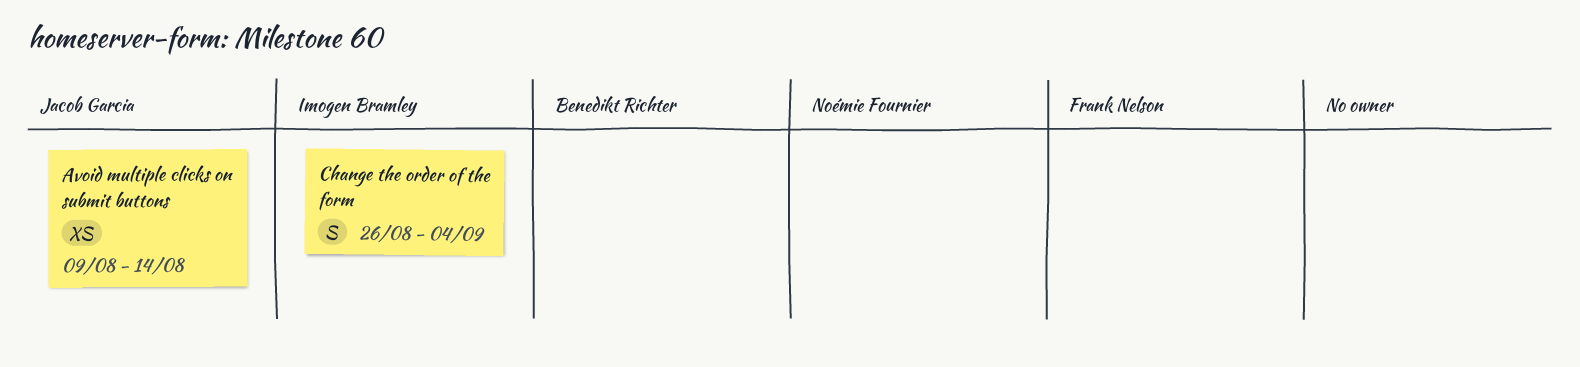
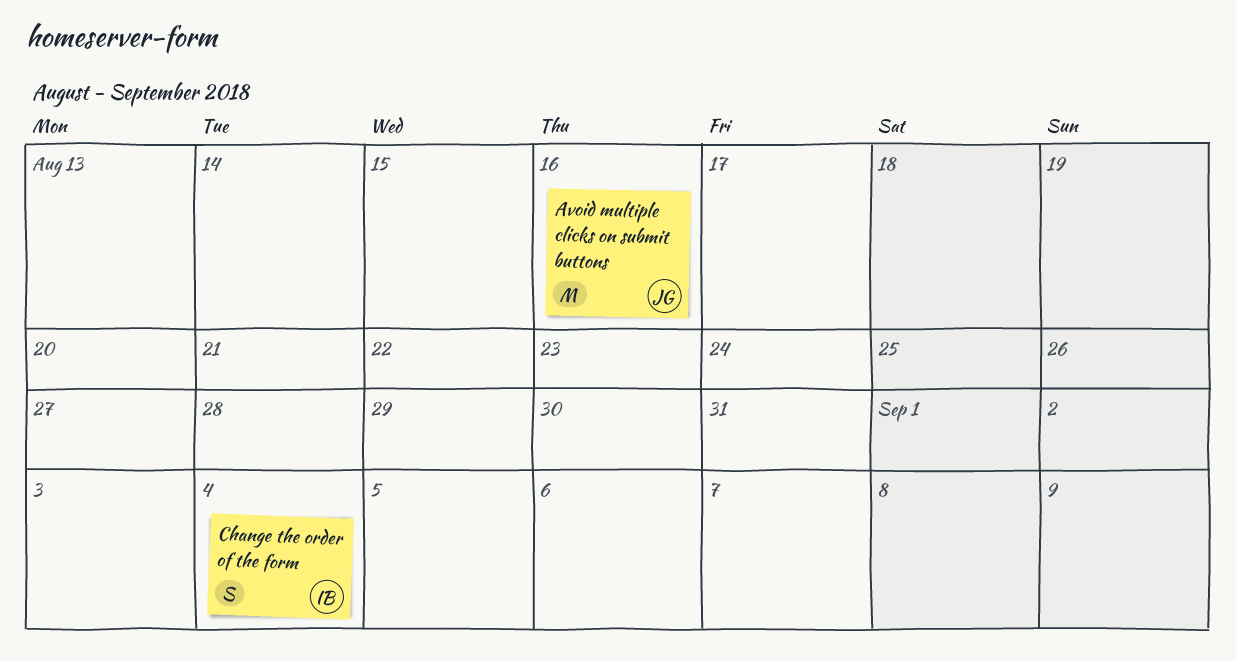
Avoid multiple clicks on submit buttons, estimate: XS -> M
Avoid multiple clicks on submit buttons, due: Aug 14 -> Aug 16

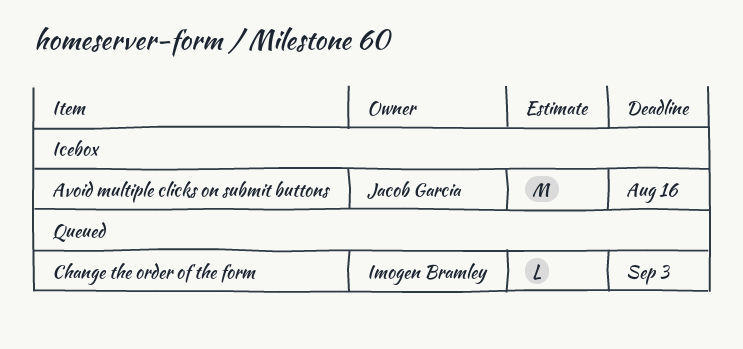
Change the order of the form, estimate: S -> L
Change the order of the form, due: Sep 4 -> Sep 3

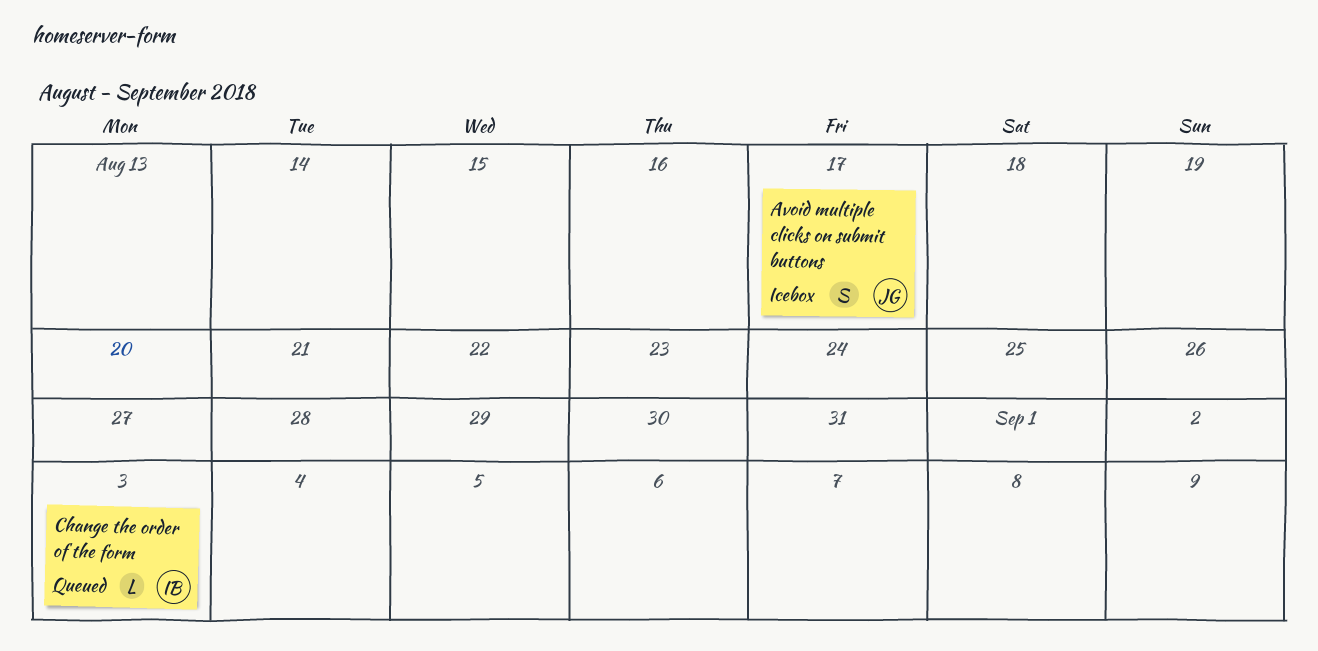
Avoid multiple clicks on submit buttons, estimate: M -> S
Avoid multiple clicks on submit buttons, due: Aug 16 -> Aug 17

